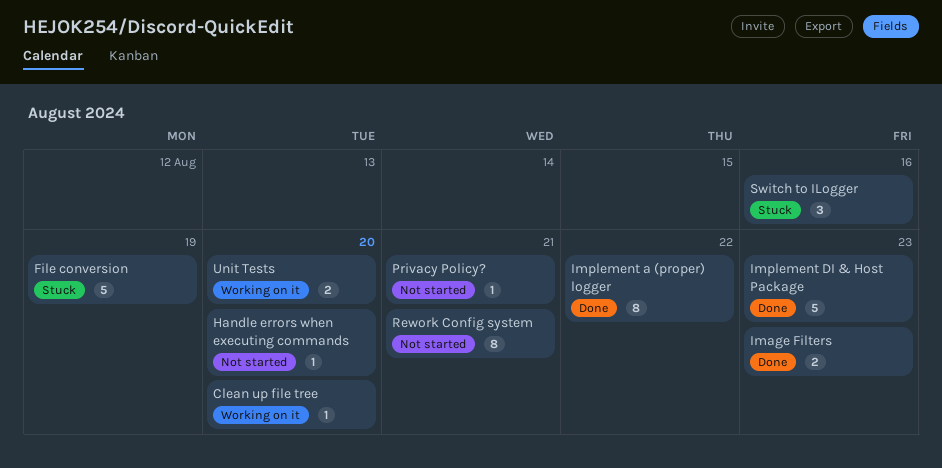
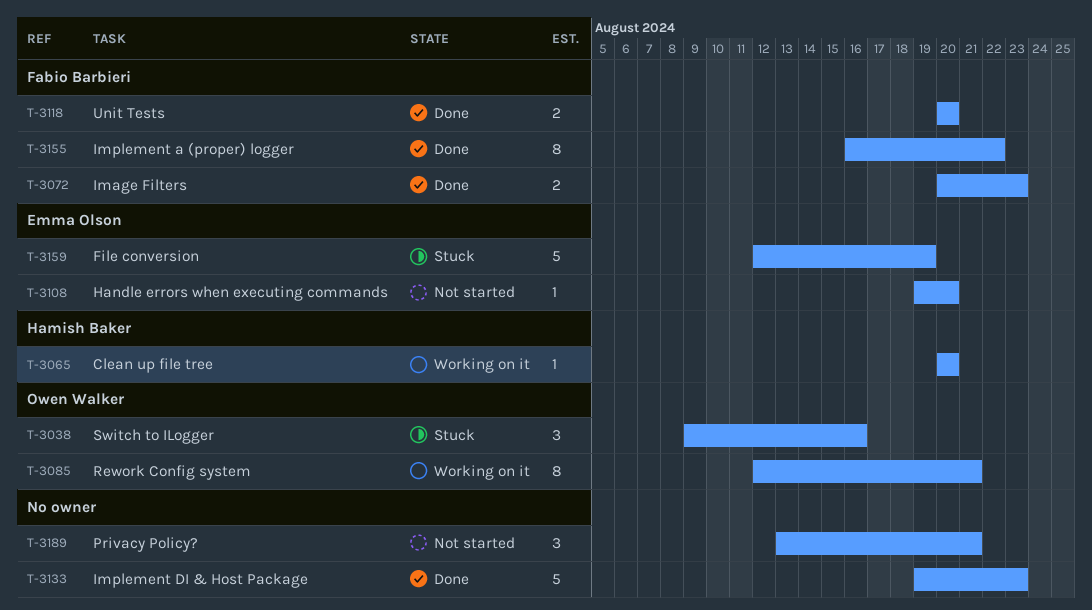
Privacy Policy?, estimate: 1 -> 3
Rework Config system, status: Not started -> Working on it
Unit Tests, status: Working on it -> Done

